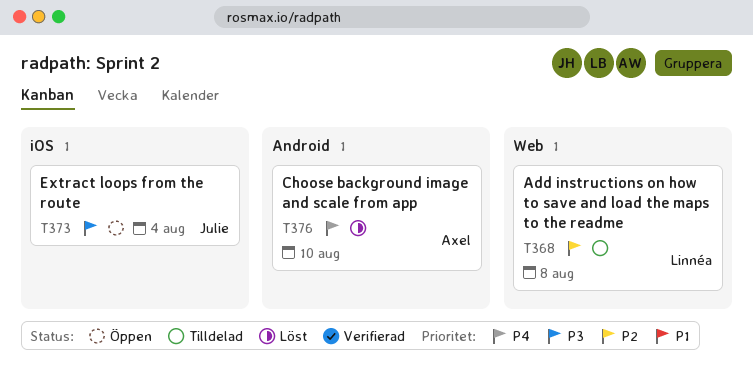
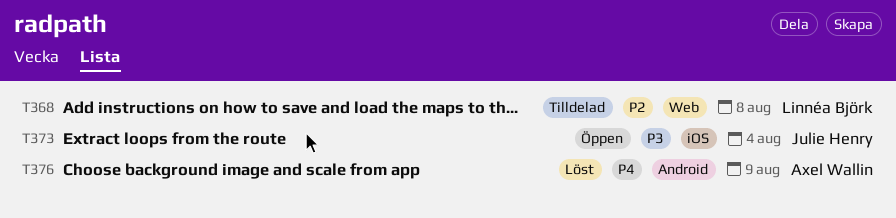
T376, due: Aug 10 -> Aug 9

